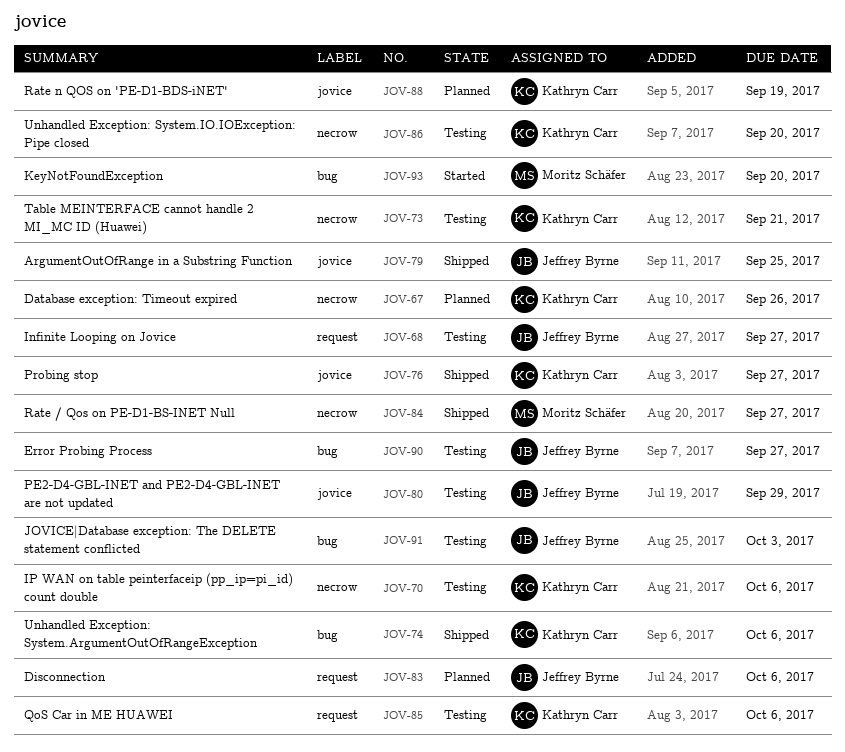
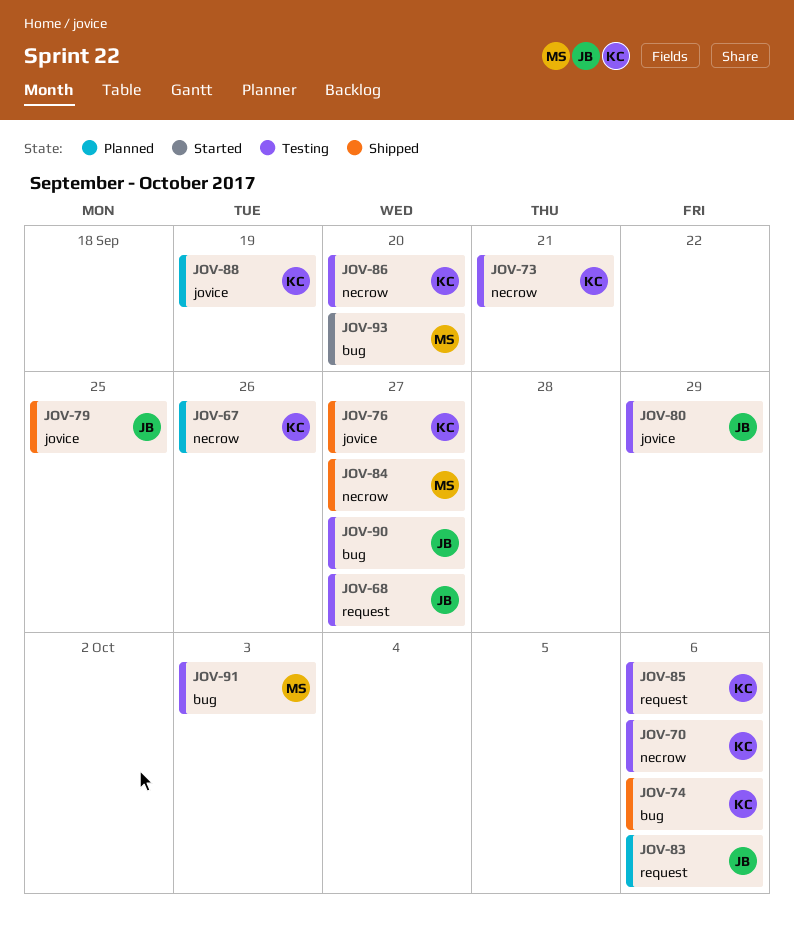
JOV-91, owner: Jeffrey Byrne -> Moritz Schäfer

